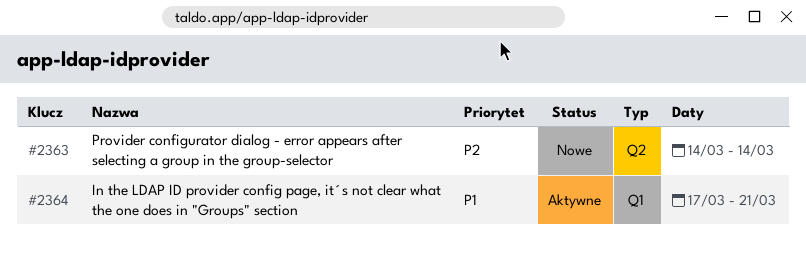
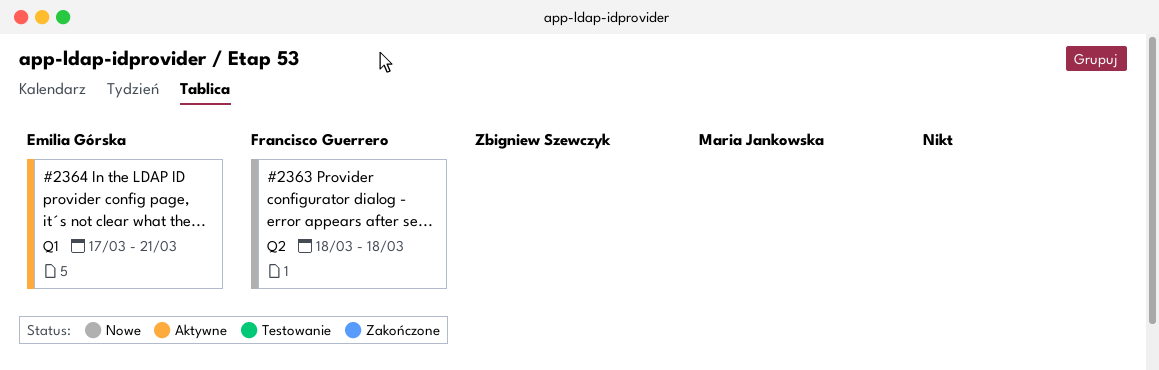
#2363, start: Mar 14 -> Mar 18
#2363, due: Mar 14 -> Mar 18

